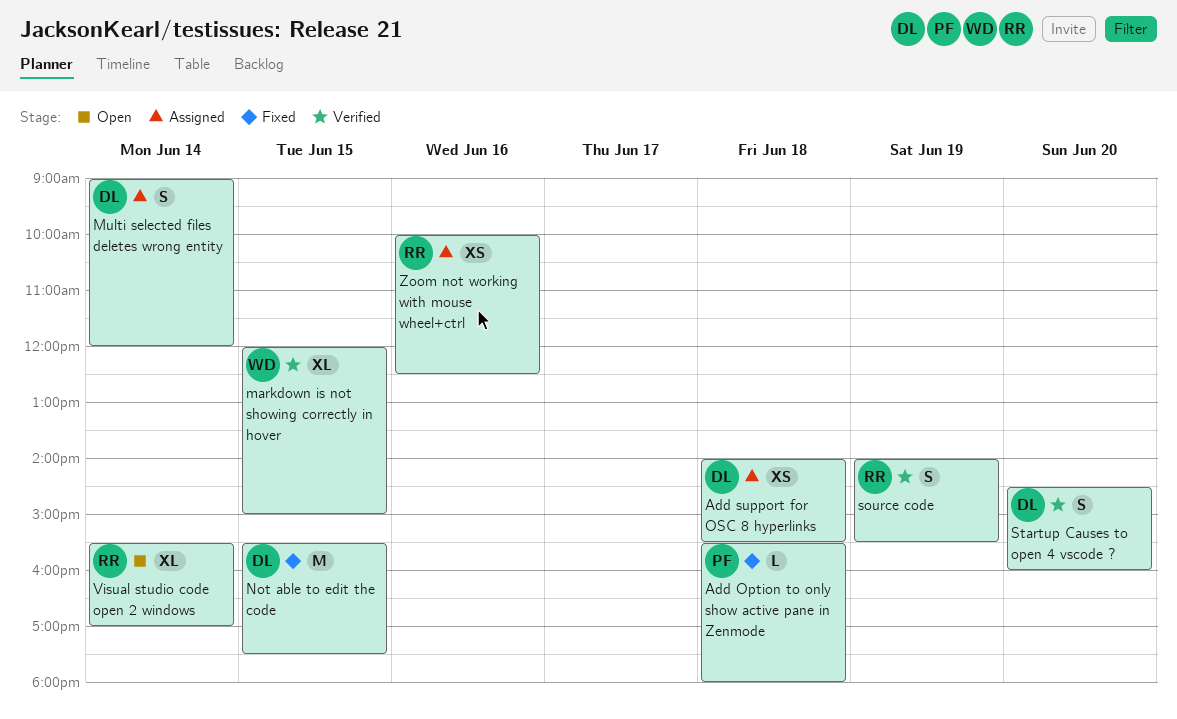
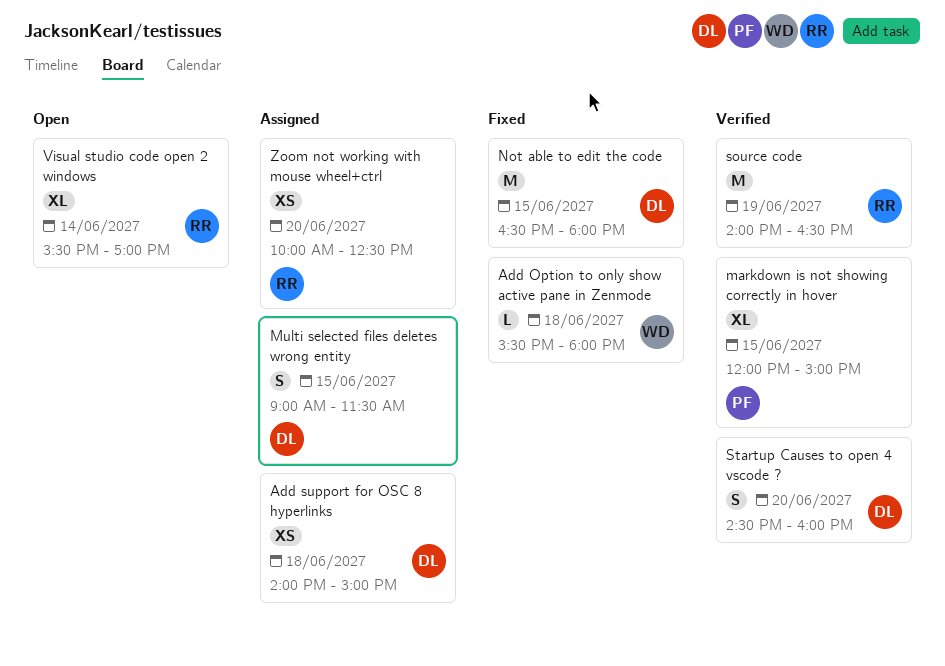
Add Option to only show active pane in Zenmode, owner: PF -> WD
Add support for OSC 8 hyperlinks, ends: 15:30 -> 15:00
markdown is not showing correctly in hover, owner: WD -> PF
Multi selected files deletes wrong entity, day: Jun 14 -> Jun 15
Multi selected files deletes wrong entity, ends: 12:00 -> 11:30
Not able to edit the code, begins: 15:30 -> 16:30
Not able to edit the code, ends: 17:30 -> 18:00
source code, estimate: S -> M
source code, ends: 15:30 -> 16:30
Zoom not working with mouse wheel+ctrl, day: Jun 16 -> Jun 20

